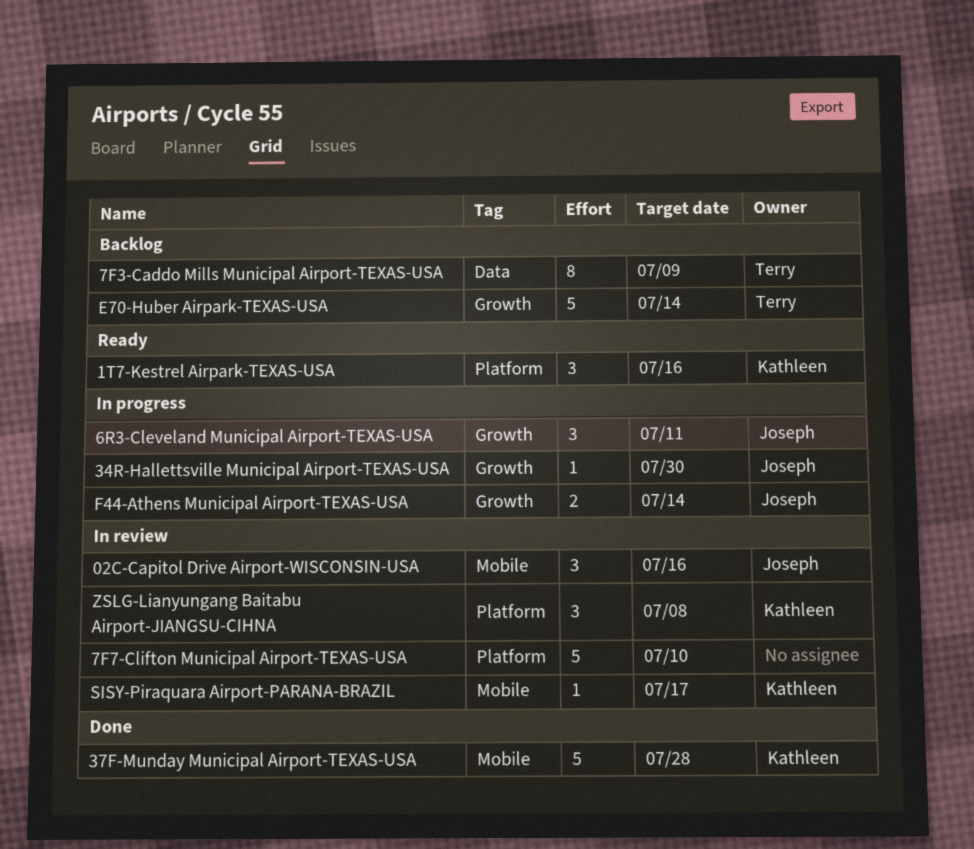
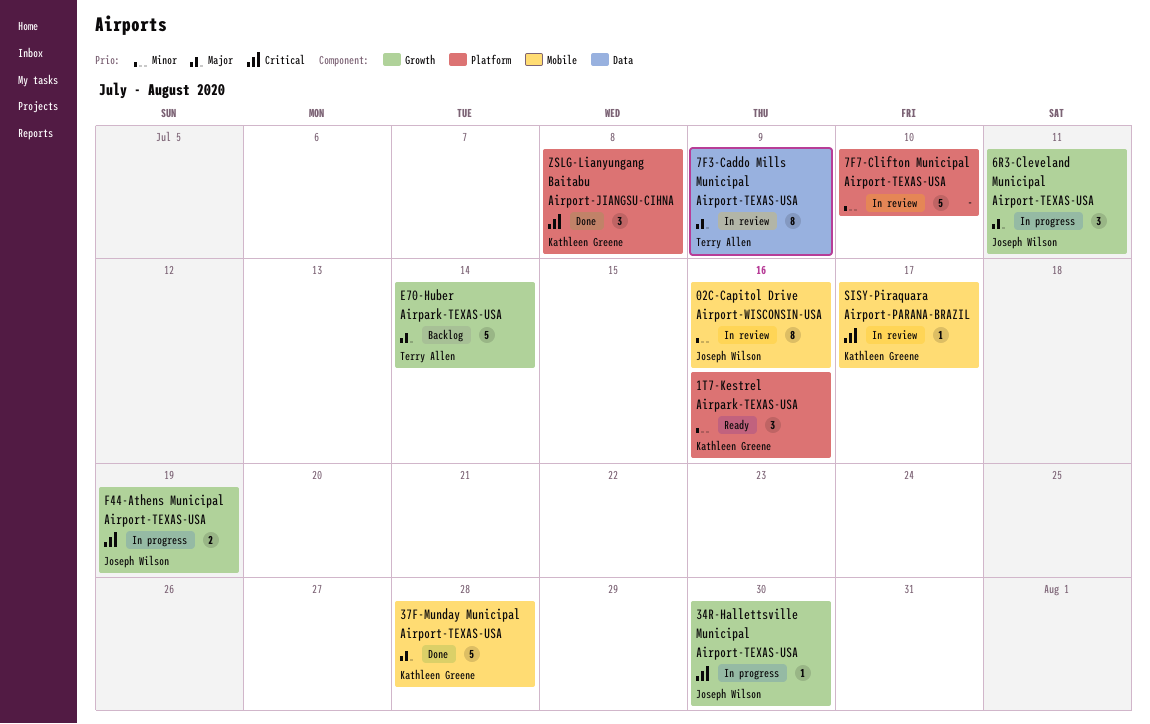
02C-Capitol Drive Airport-WISCONSIN-USA, estimate: 3 -> 8
7F3-Caddo Mills Municipal Airport-TEXAS-USA, status: Backlog -> In review
F44-Athens Municipal Airport-TEXAS-USA, due: Jul 14 -> Jul 19
ZSLG-Lianyungang Baitabu Airport-JIANGSU-CIHNA, status: In review -> Done

